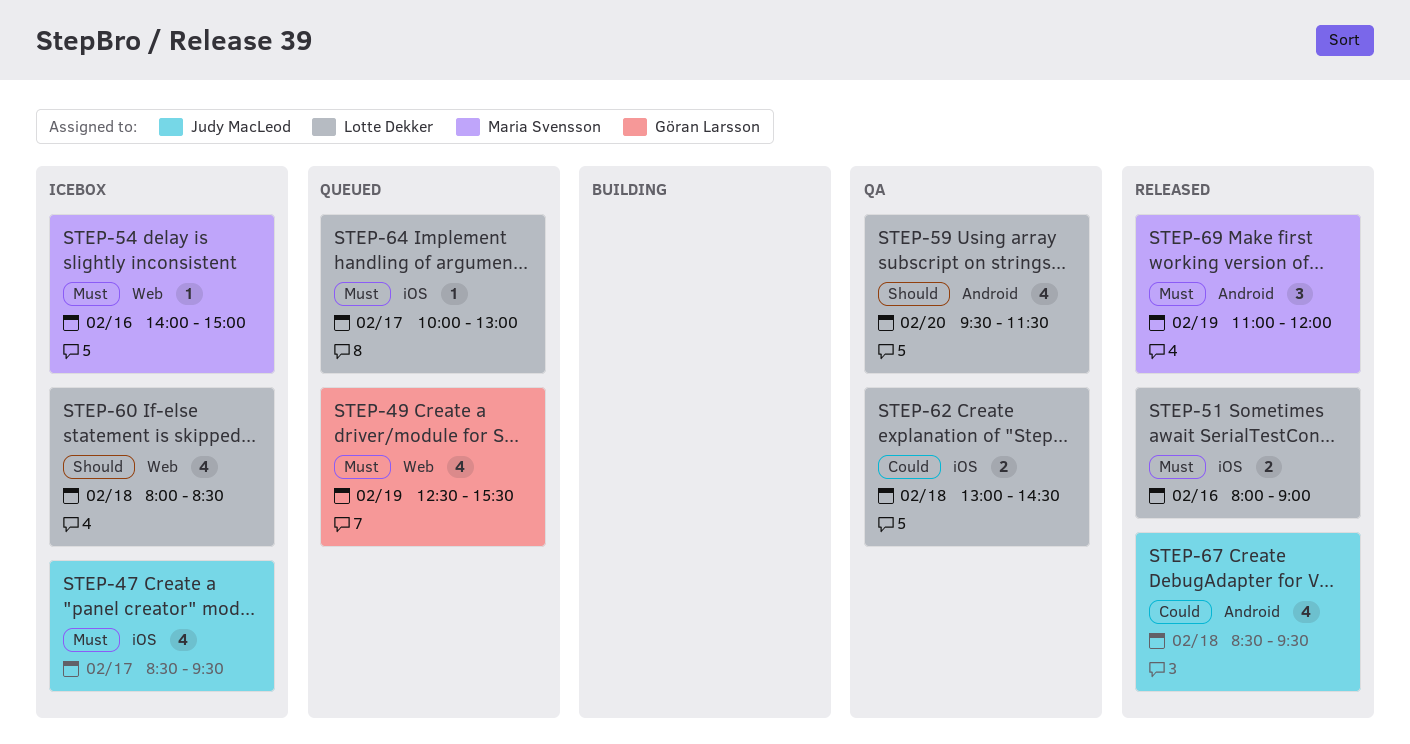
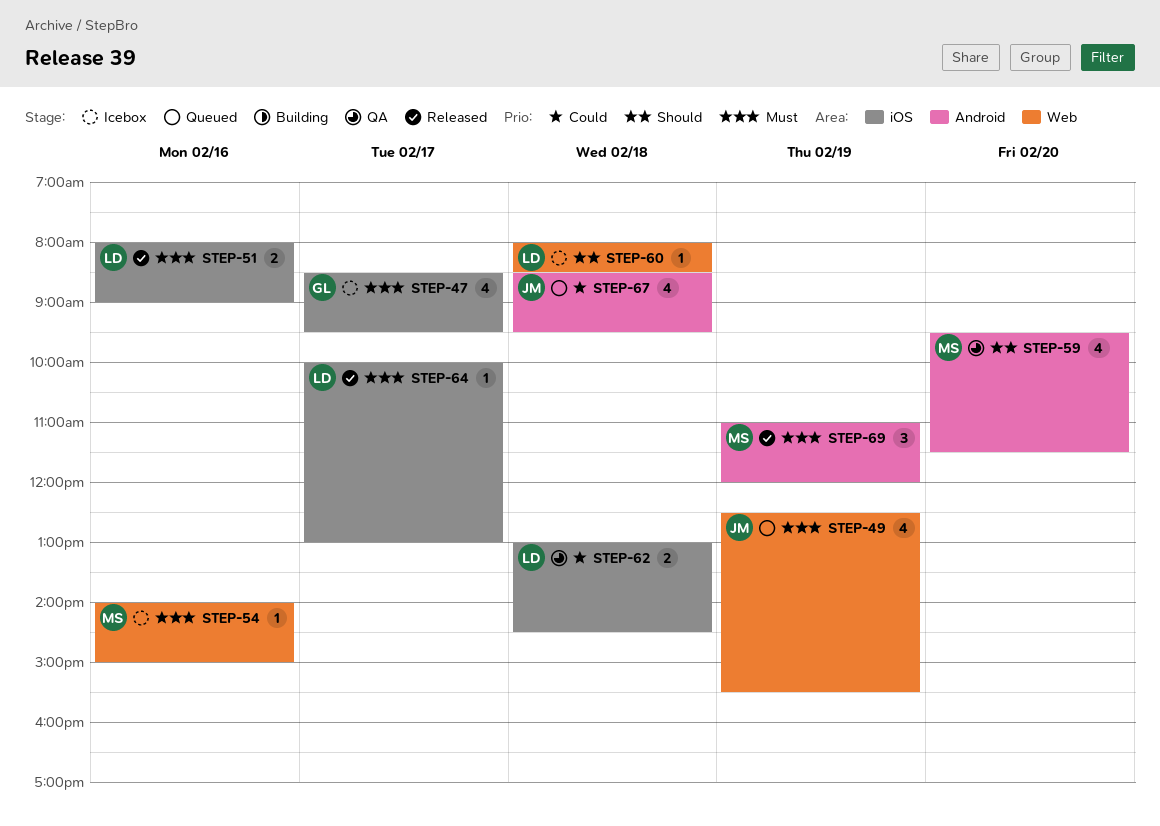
STEP-47, owner: Judy MacLeod -> Göran Larsson
STEP-49, owner: Göran Larsson -> Judy MacLeod
STEP-59, owner: Lotte Dekker -> Maria Svensson
STEP-60, estimate: 4 -> 1
STEP-64, status: Queued -> Released
STEP-67, status: Released -> Queued

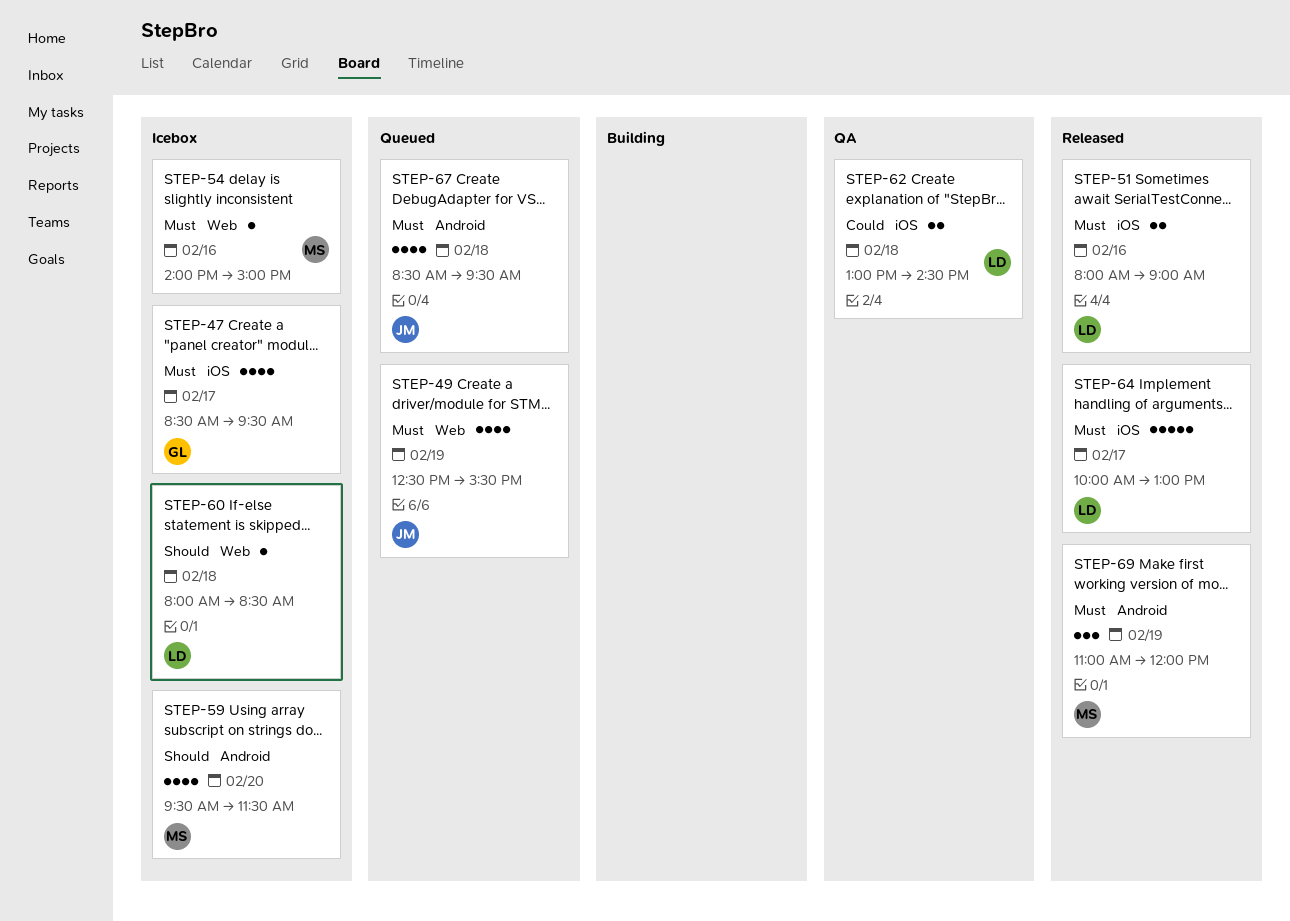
STEP-59, status: QA -> Icebox
STEP-64, estimate: 1 -> 5
STEP-67, priority: Could -> Must

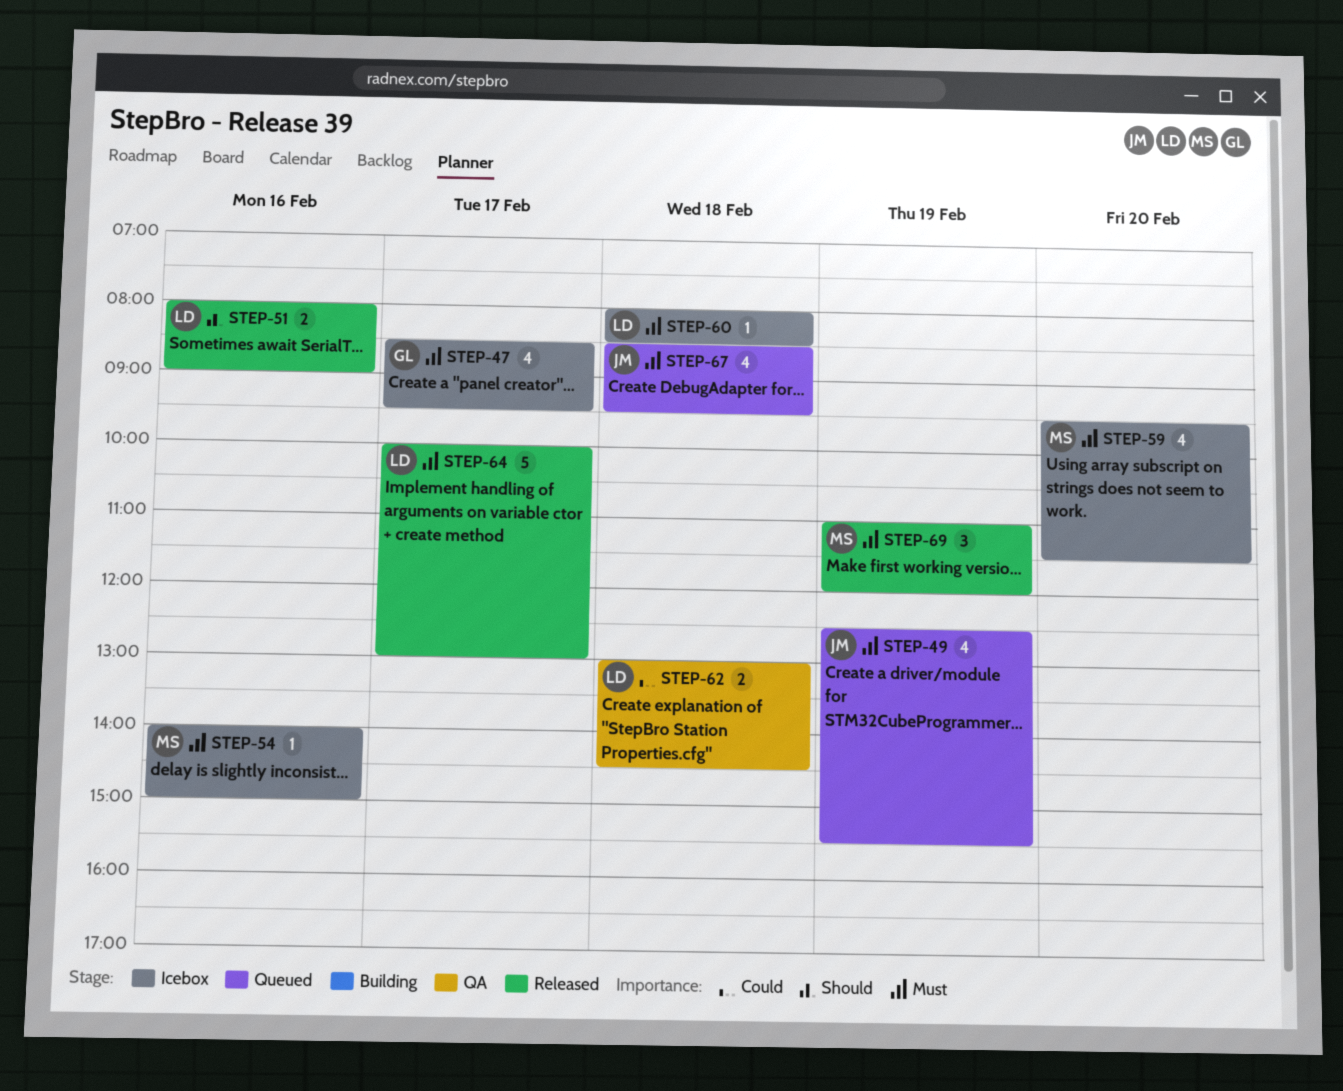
STEP-51, priority: Must -> Should
STEP-59, priority: Should -> Must
STEP-60, priority: Should -> Must

